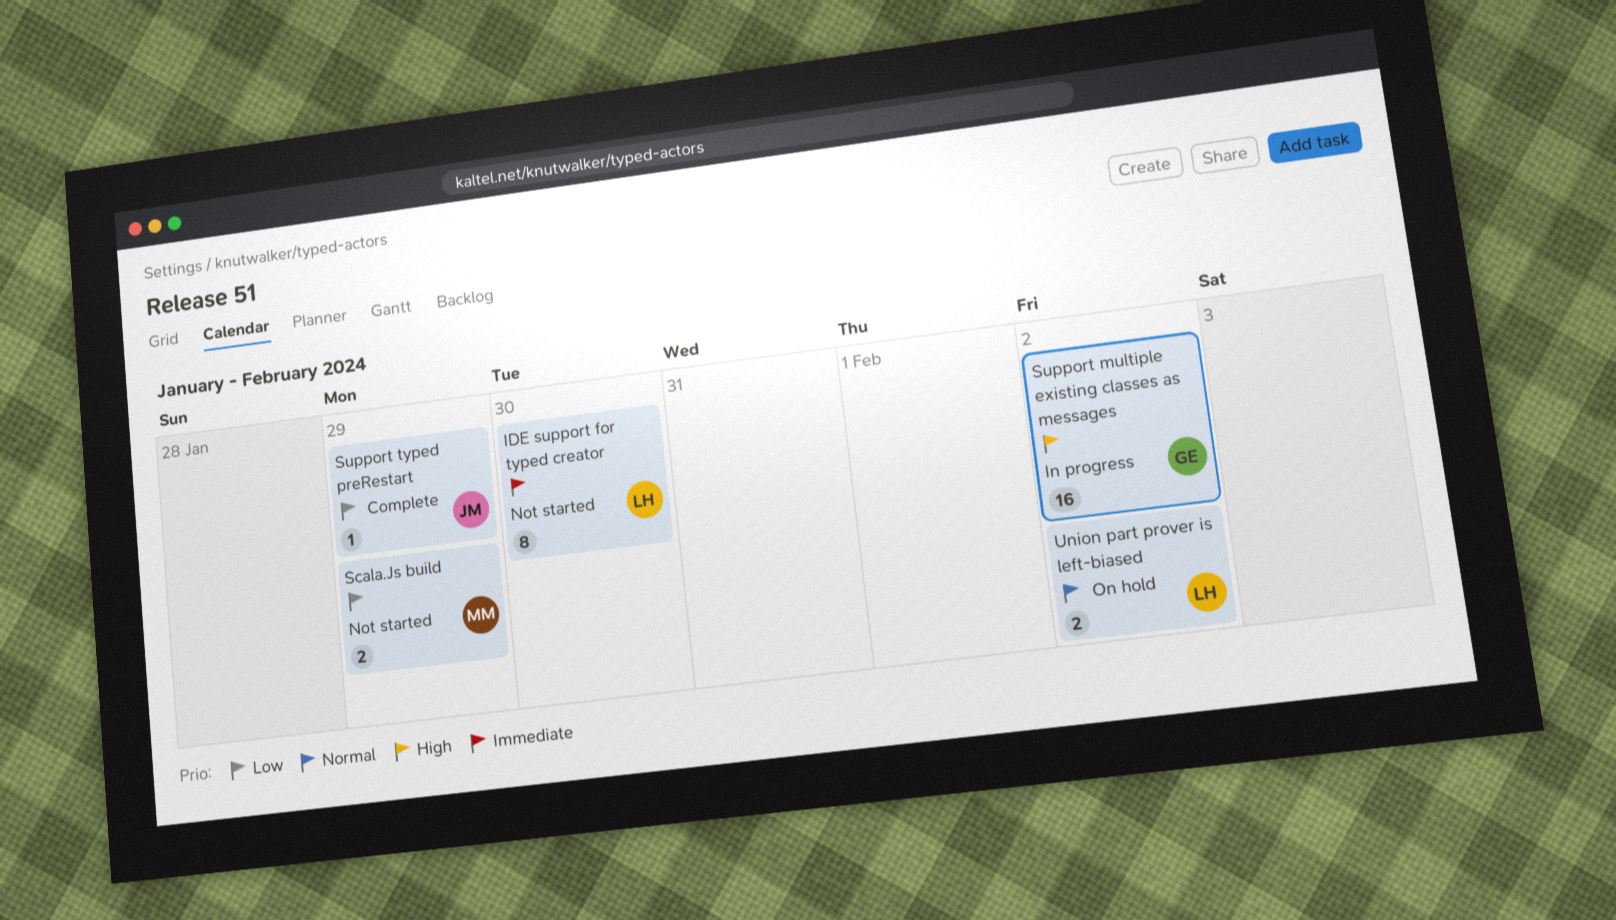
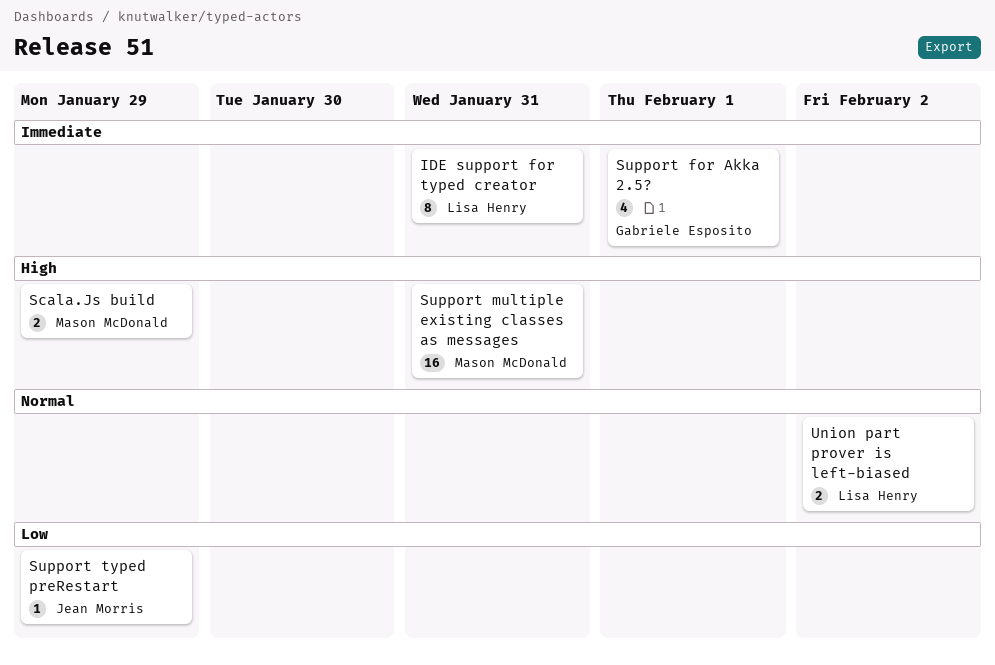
IDE support for typed creator, due: Jan 30 -> Jan 31
Scala.Js build, priority: Low -> High
Support for Akka 2.5?: none -> present
Support multiple existing classes as messages, owner: Gabriele Esposito -> Mason McDonald
Support multiple existing classes as messages, due: Feb 2 -> Jan 31

